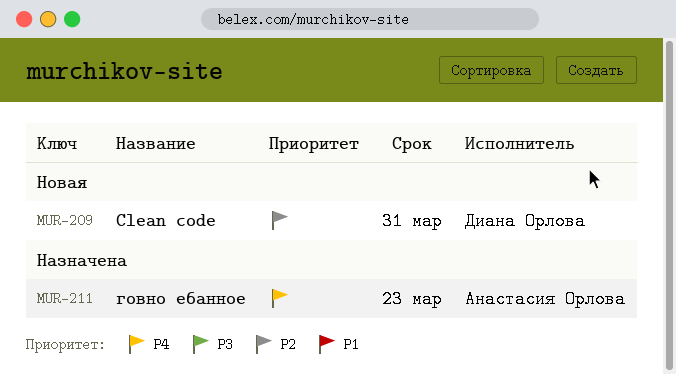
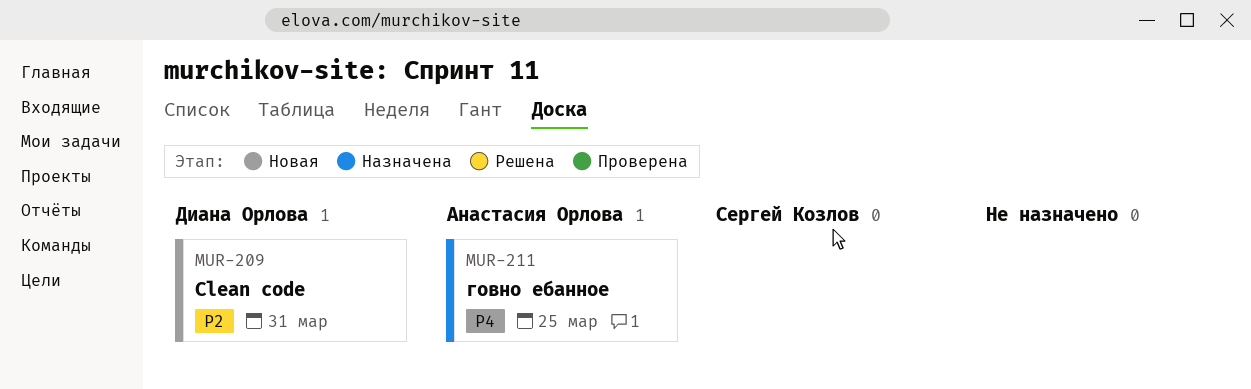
MUR-211, due: Mar 23 -> Mar 25

